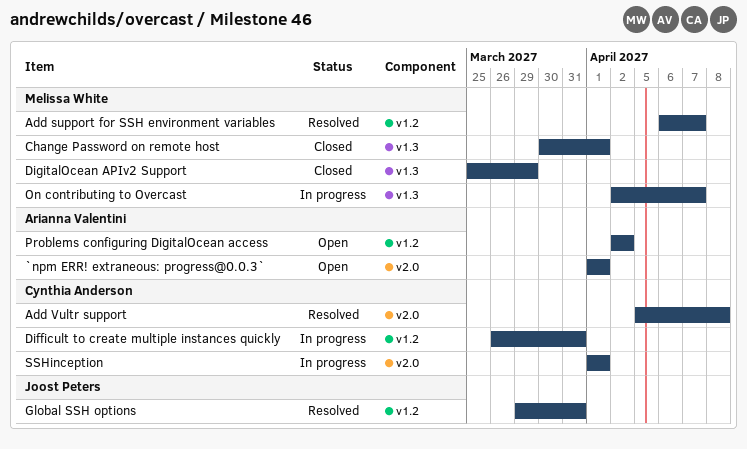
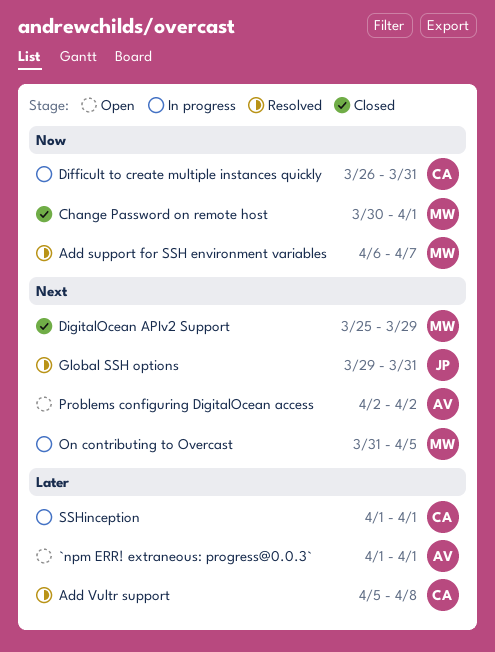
On contributing to Overcast, start: Apr 2 -> Mar 31
On contributing to Overcast, due: Apr 7 -> Apr 5

